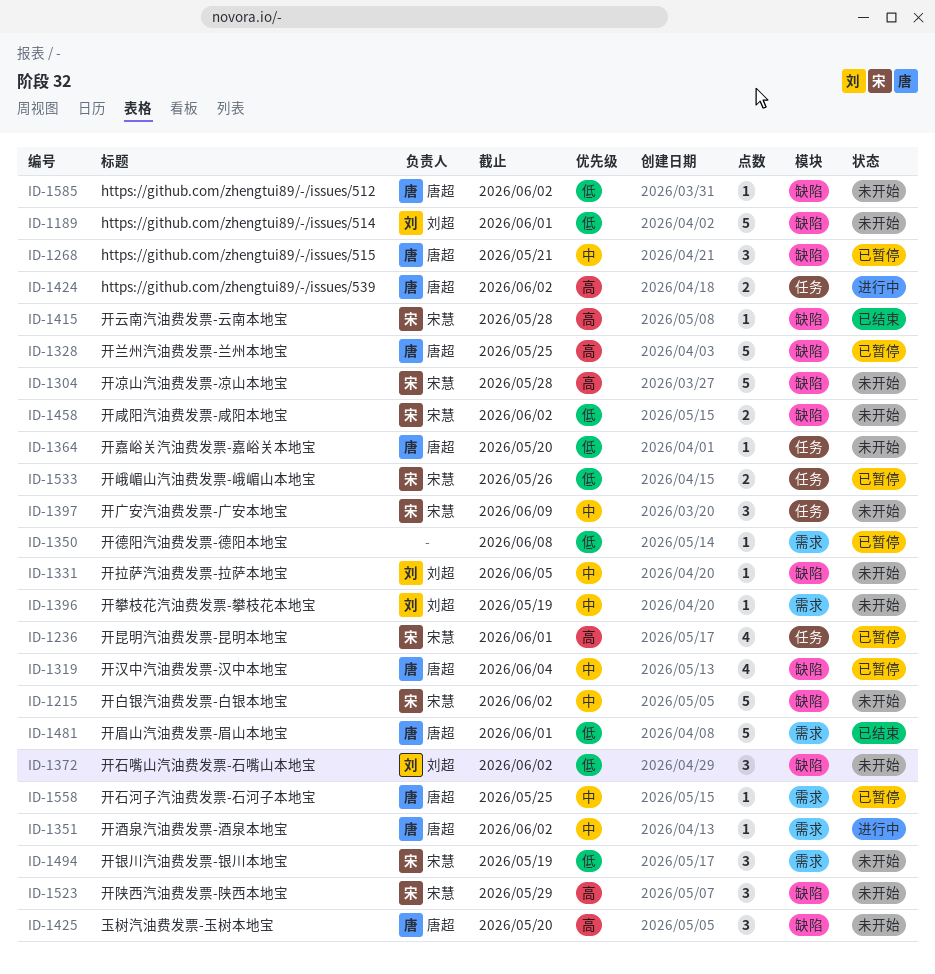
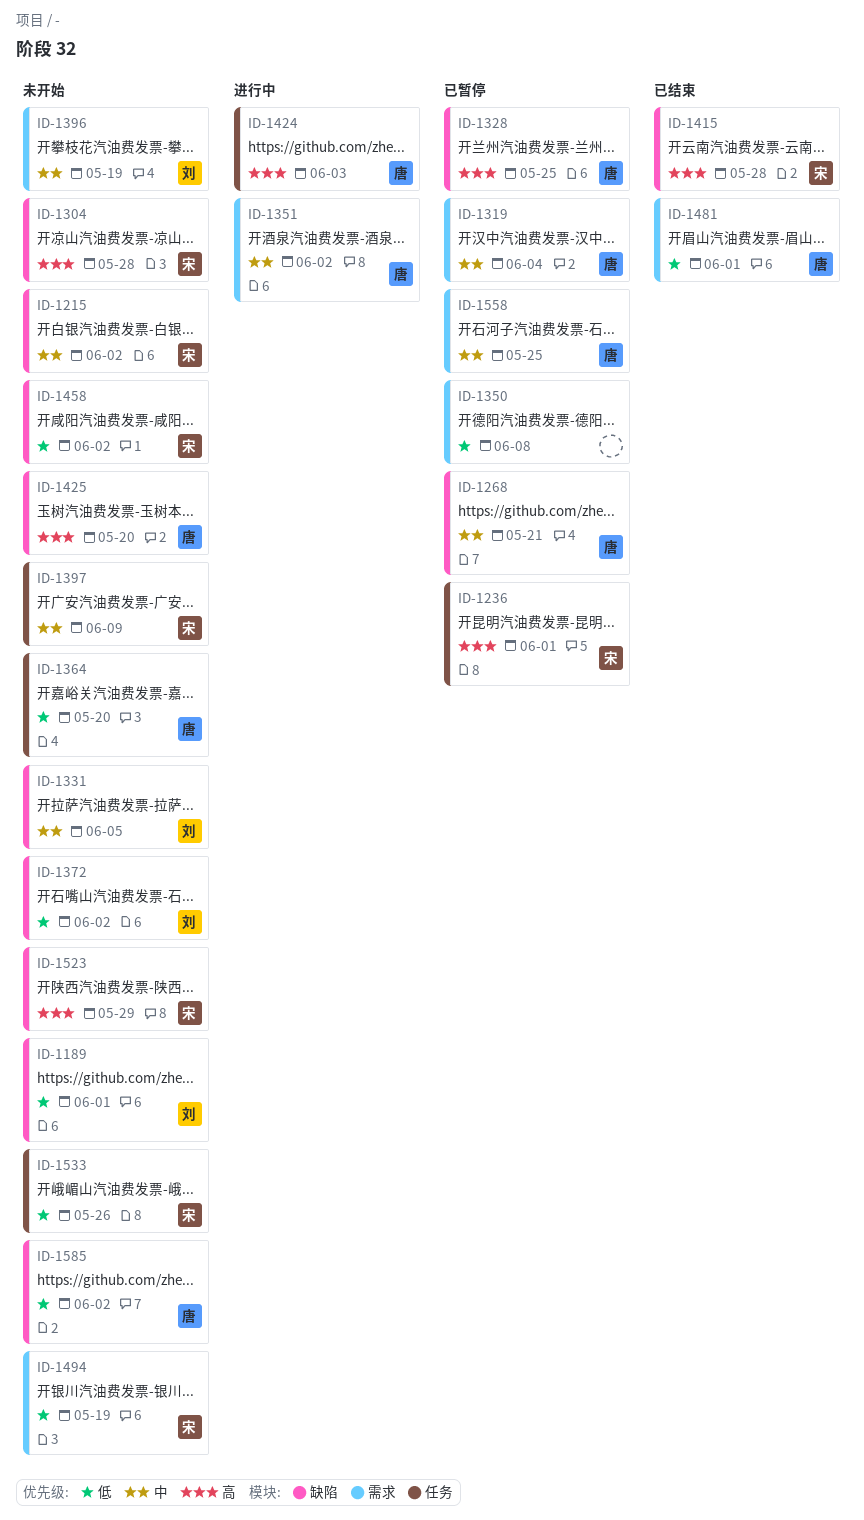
ID-1319, label: 缺陷 -> 需求
ID-1424, due: Jun 2 -> Jun 3
ID-1533, status: 已暂停 -> 未开始

